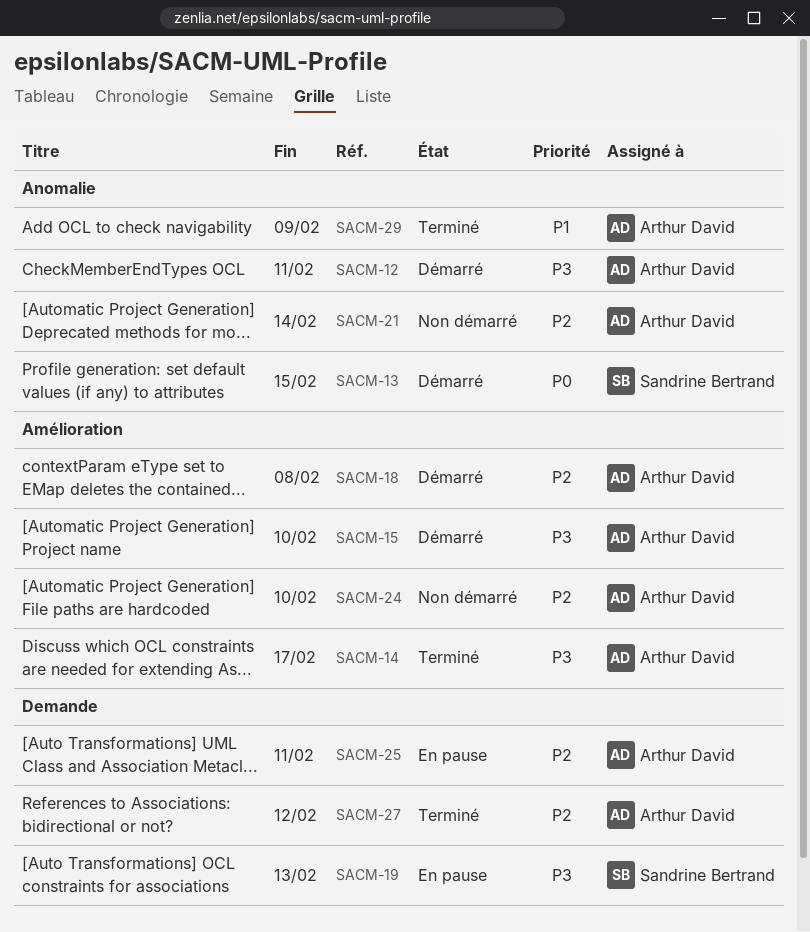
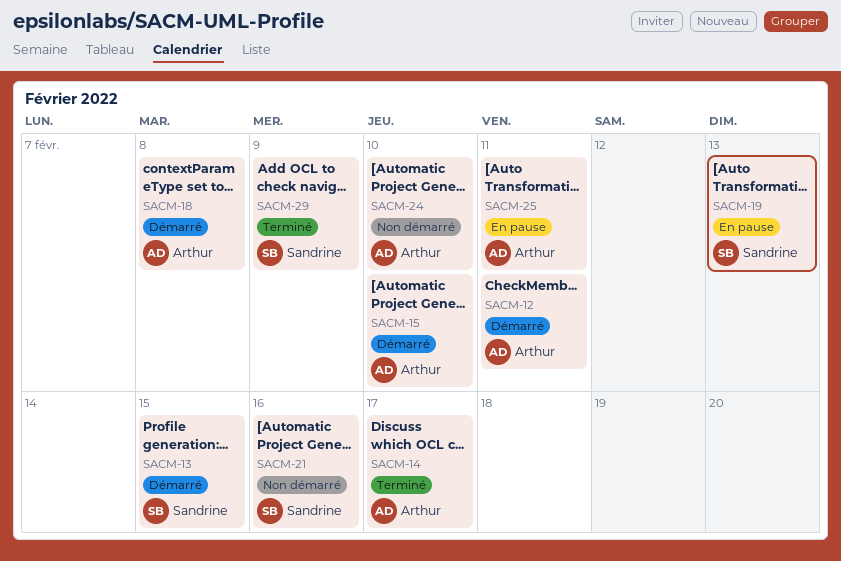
SACM-21, owner: Arthur David -> Sandrine Bertrand
SACM-21, due: Feb 14 -> Feb 16
SACM-27: present -> none
SACM-29, owner: Arthur David -> Sandrine Bertrand

